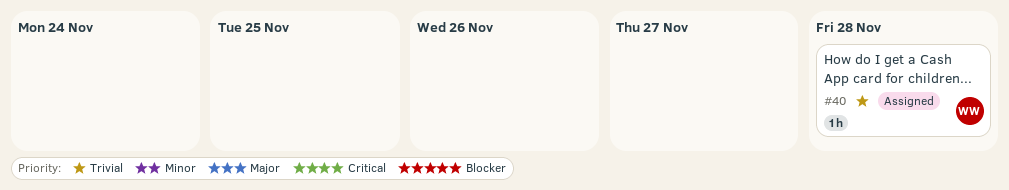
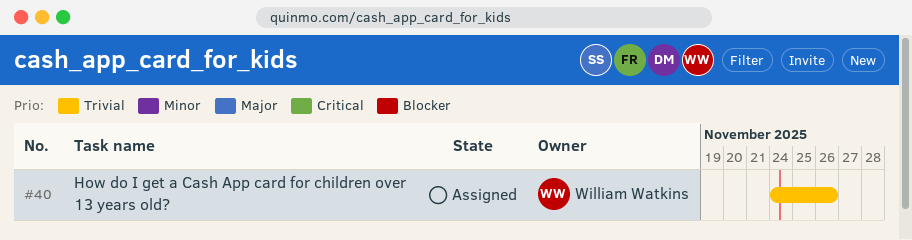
#40, due: Nov 28 -> Nov 26

